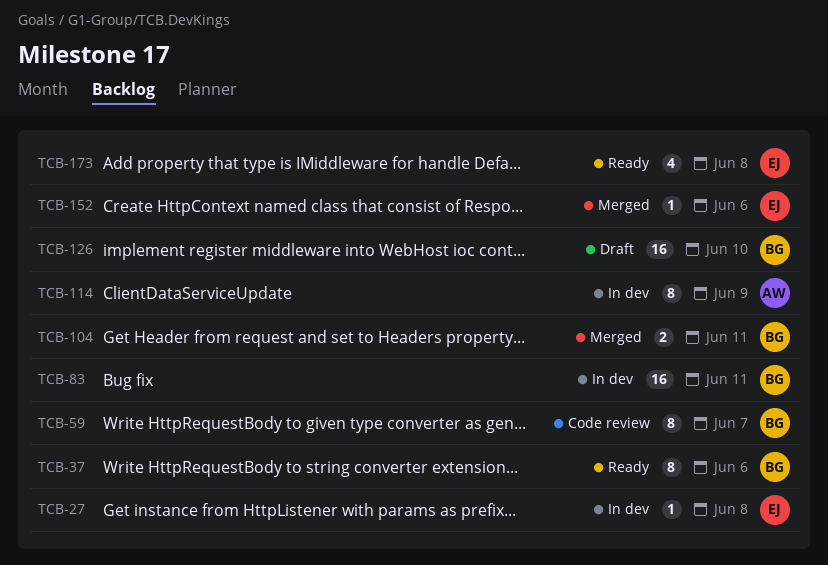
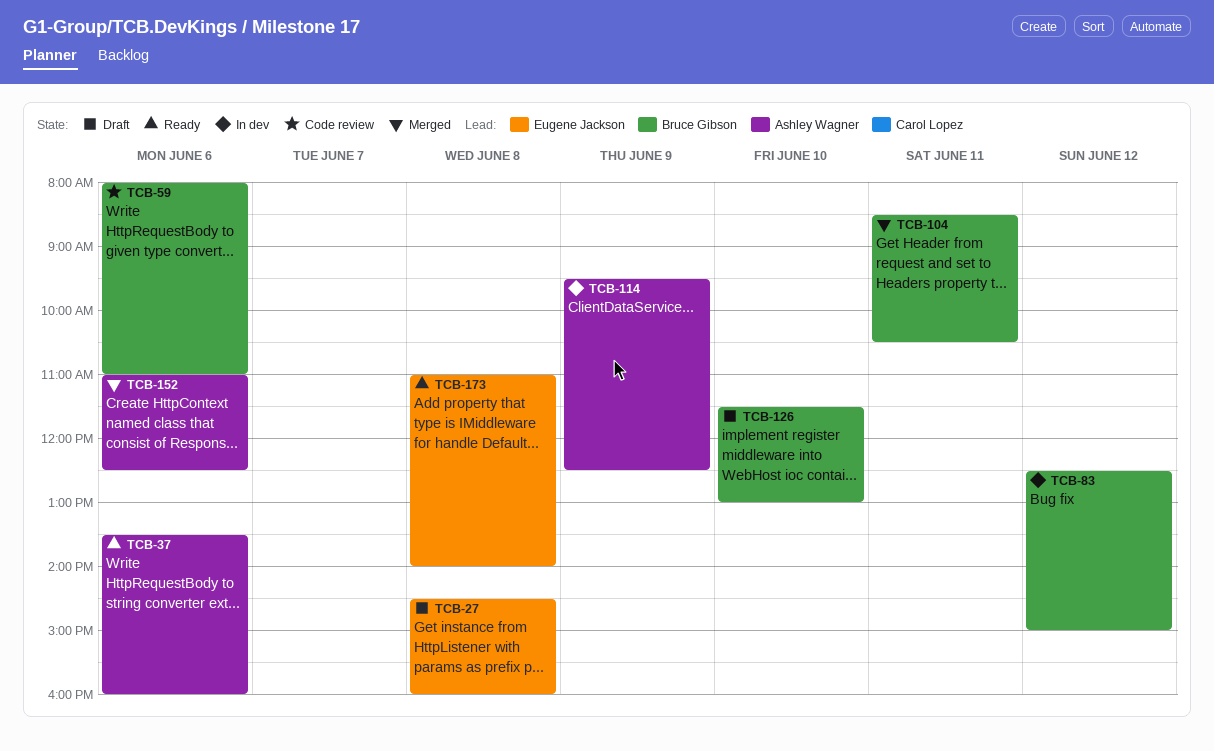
TCB-27, status: In dev -> Draft
TCB-37, owner: Bruce Gibson -> Ashley Wagner
TCB-59, day: Jun 7 -> Jun 6
TCB-83, day: Jun 11 -> Jun 12
TCB-152, owner: Eugene Jackson -> Ashley Wagner

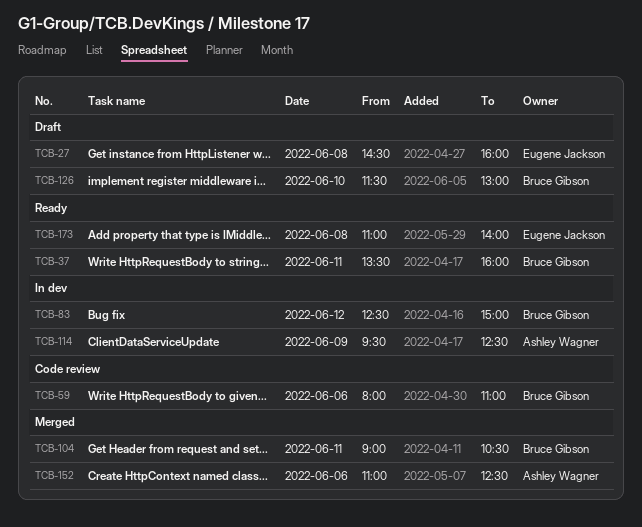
TCB-37, owner: Ashley Wagner -> Bruce Gibson
TCB-37, day: Jun 6 -> Jun 11
TCB-104, begins: 08:30 -> 09:00

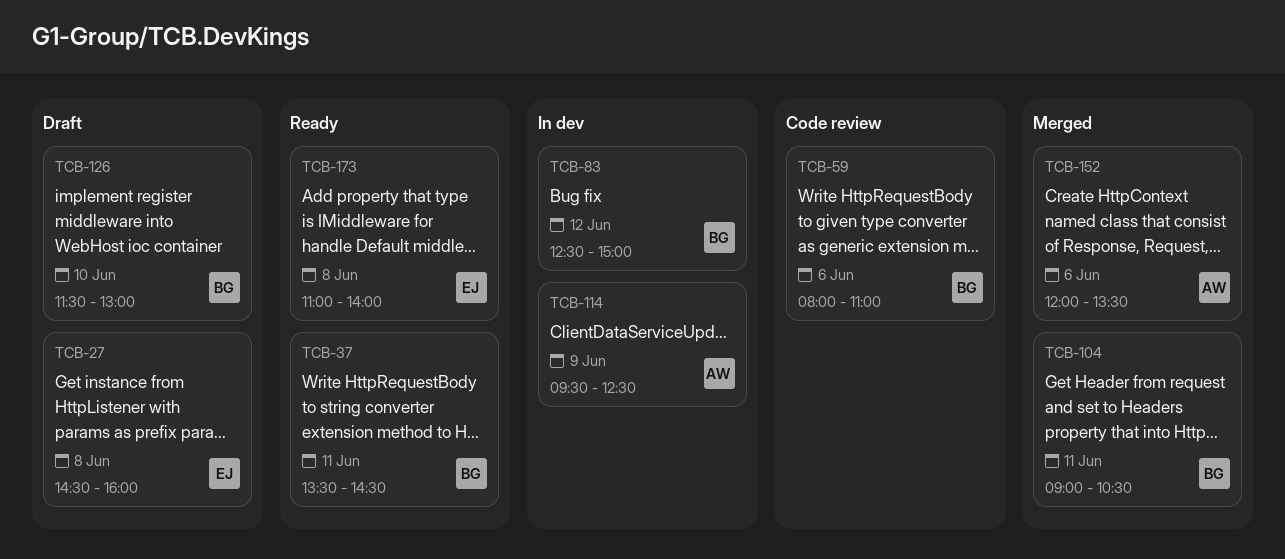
TCB-37, ends: 16:00 -> 14:30
TCB-152, begins: 11:00 -> 12:00
TCB-152, ends: 12:30 -> 13:30

